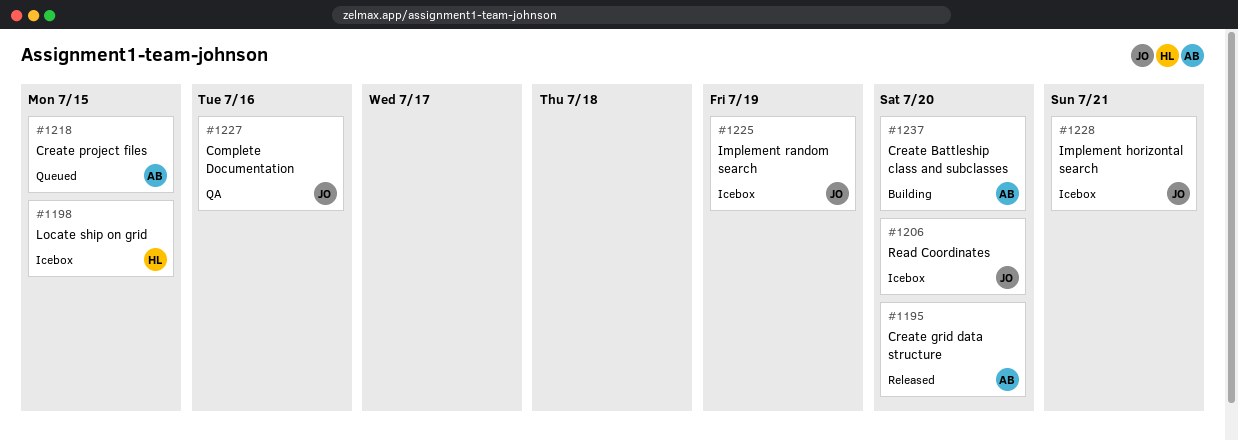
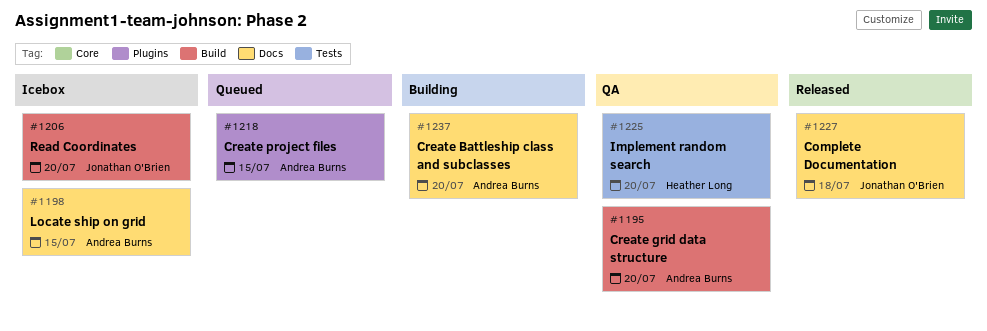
#1195, status: Released -> QA
#1198, owner: Heather Long -> Andrea Burns
#1225, status: Icebox -> QA
#1225, owner: Jonathan O'Brien -> Heather Long
#1225, due: Jul 19 -> Jul 20
#1227, status: QA -> Released
#1227, due: Jul 16 -> Jul 18
#1228: present -> none

